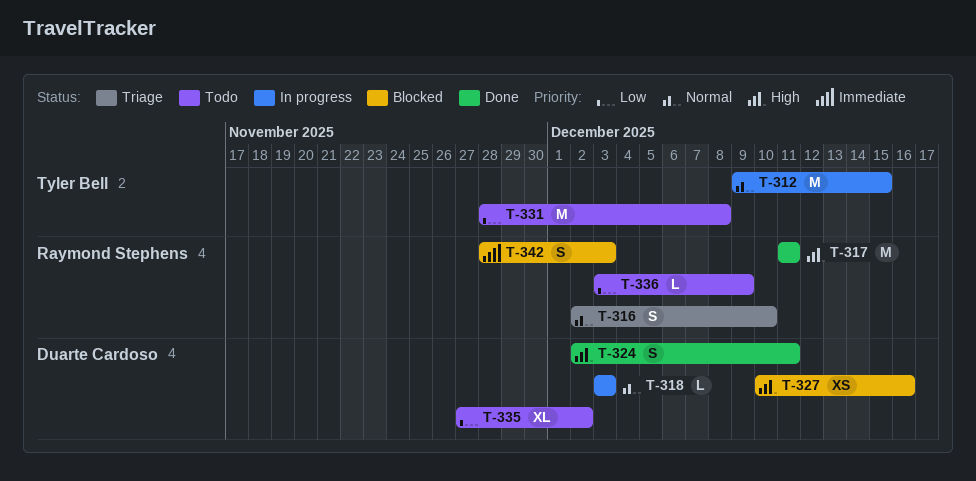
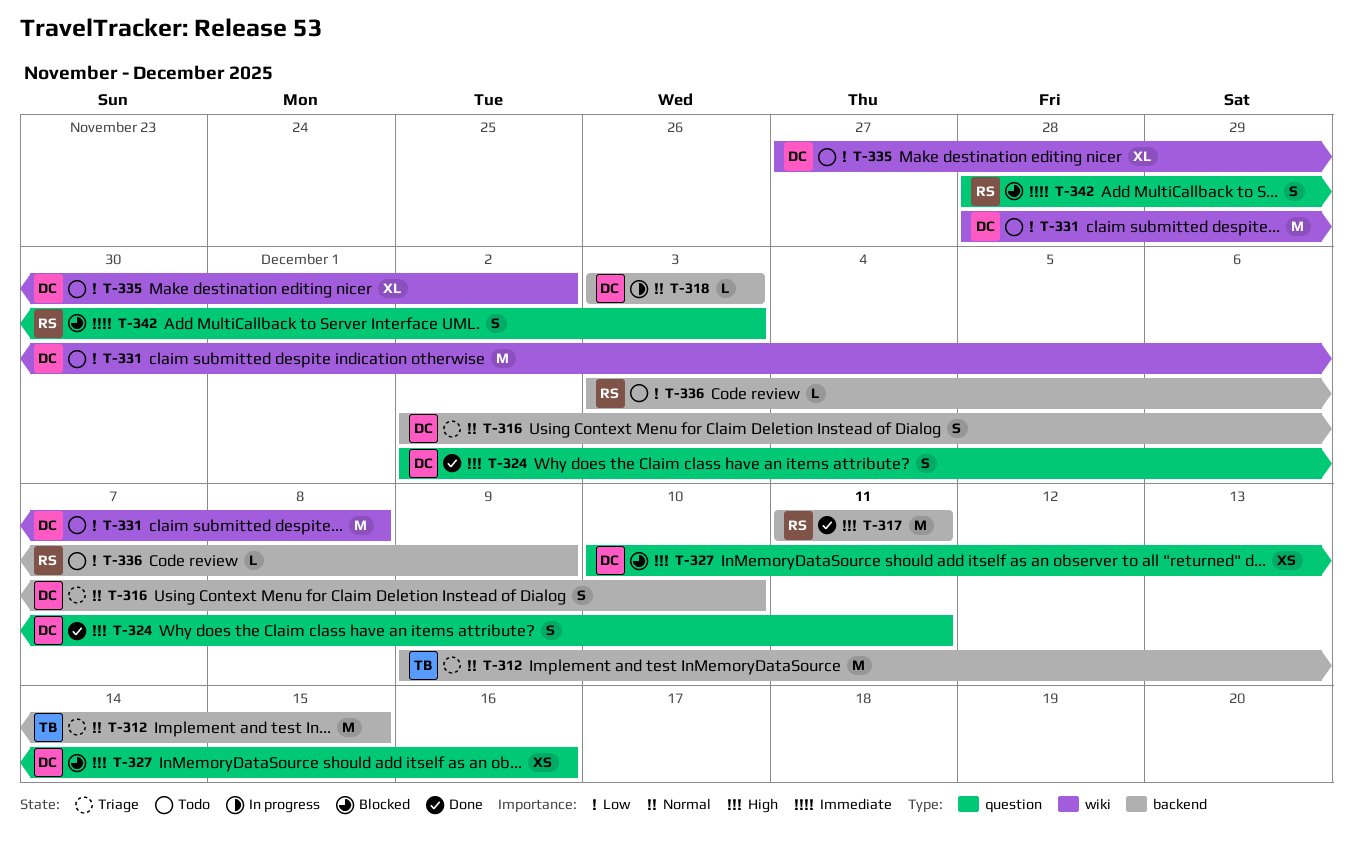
T-312, status: In progress -> Triage
T-316, owner: Raymond Stephens -> Duarte Cardoso
T-331, owner: Tyler Bell -> Duarte Cardoso

